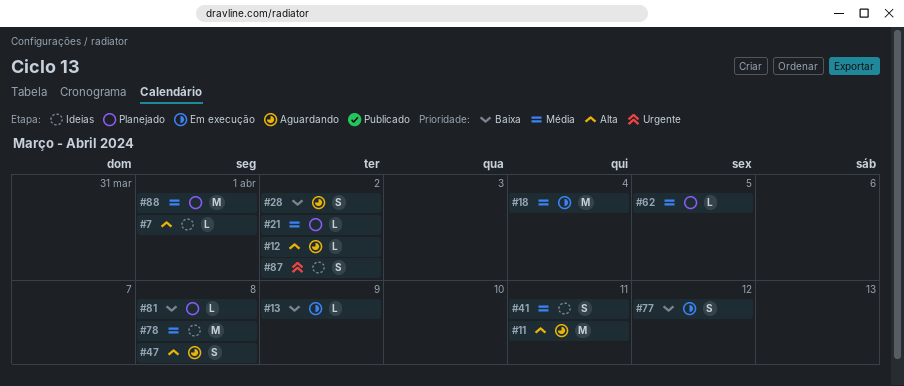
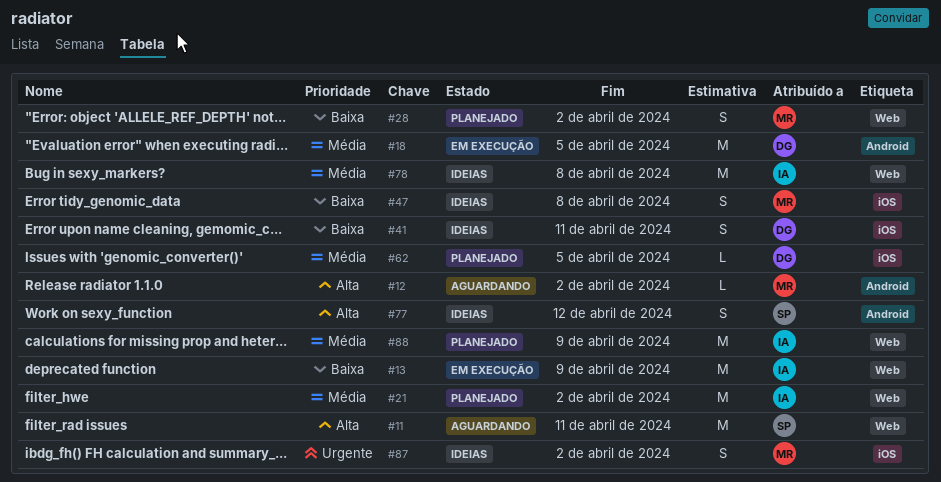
#7: present -> none
#13, estimate: L -> M
#18, due: Apr 4 -> Apr 5
#21, estimate: L -> M
#28, status: Aguardando -> Planejado
#41, priority: Média -> Baixa
#47, status: Aguardando -> Ideias
#47, priority: Alta -> Baixa
#77, status: Em execução -> Ideias
#77, priority: Baixa -> Alta
#81: present -> none
#88, due: Apr 1 -> Apr 9

